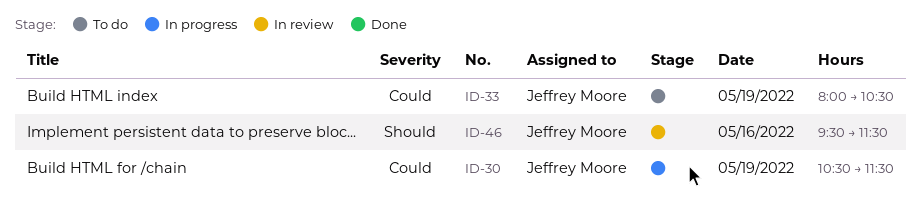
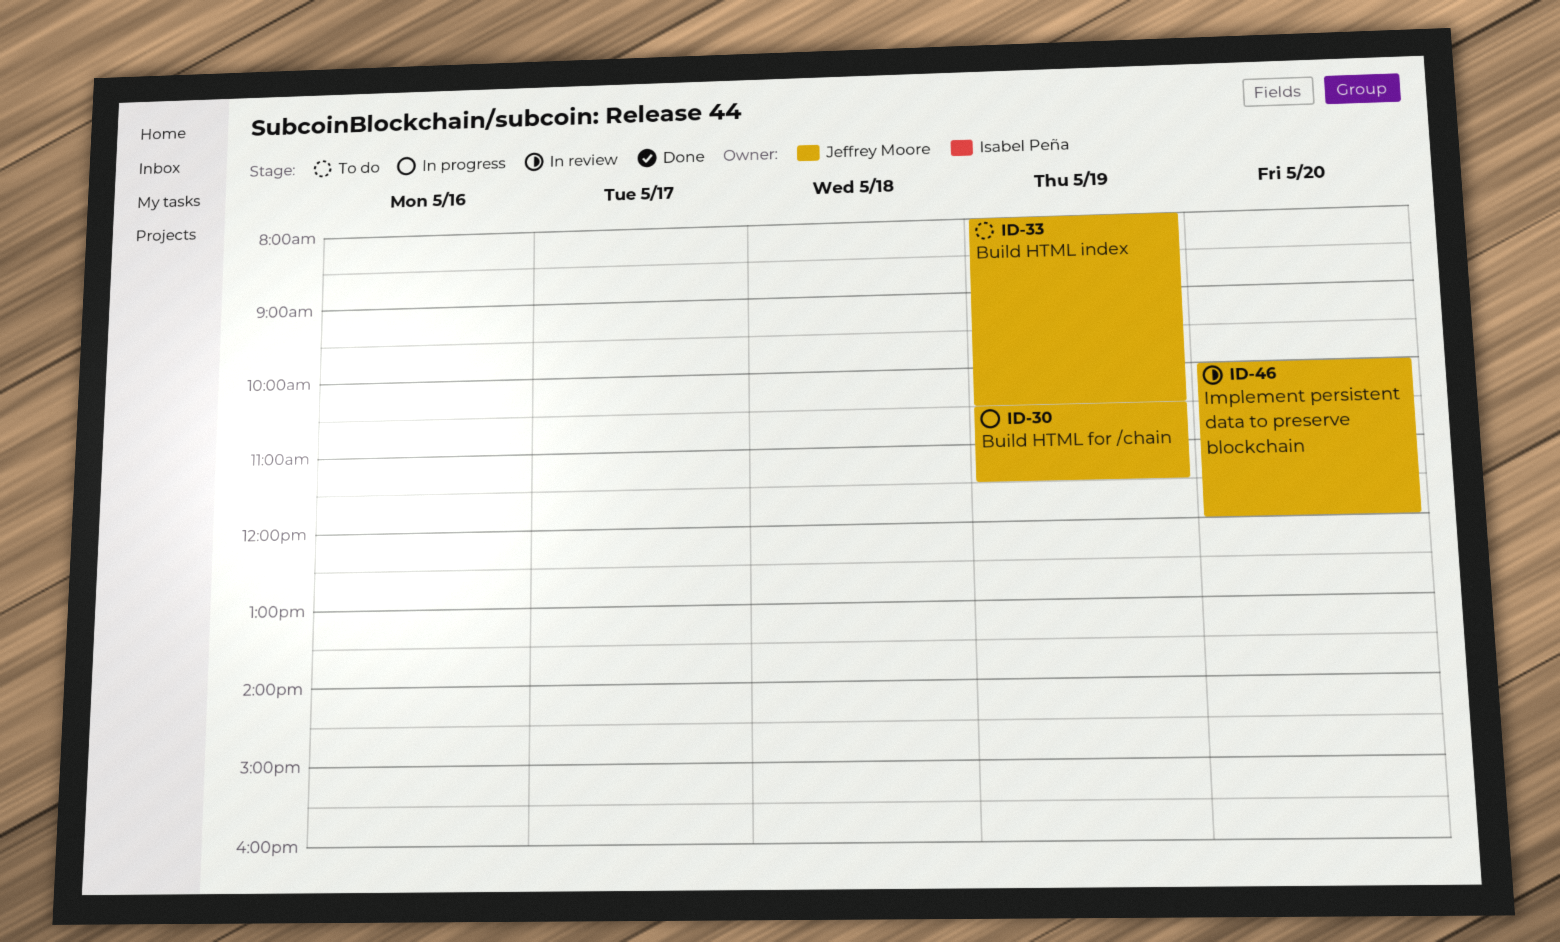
ID-46, day: May 16 -> May 20
ID-46, begins: 09:30 -> 10:00
ID-46, ends: 11:30 -> 12:00

